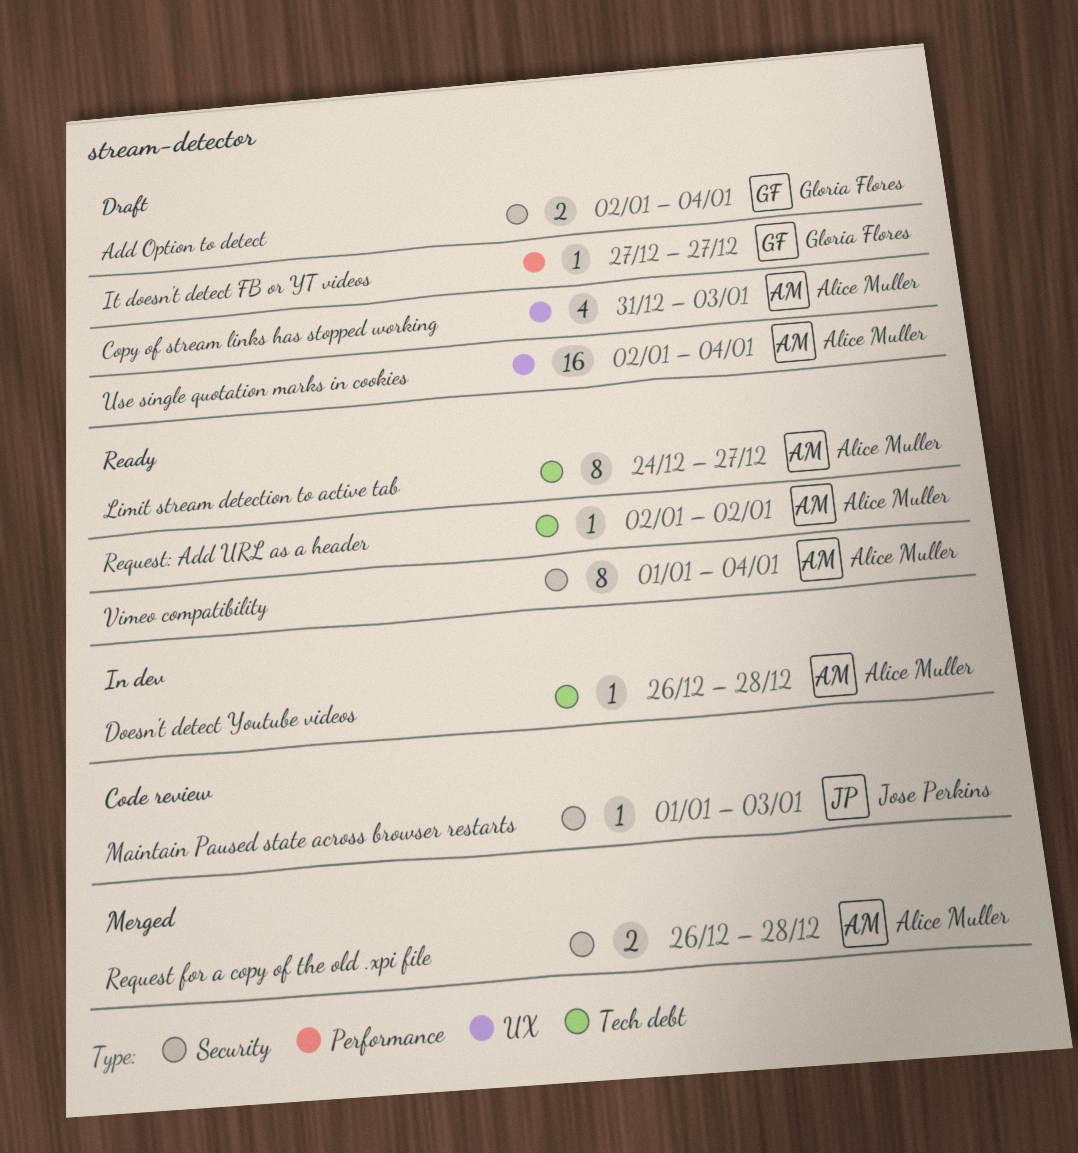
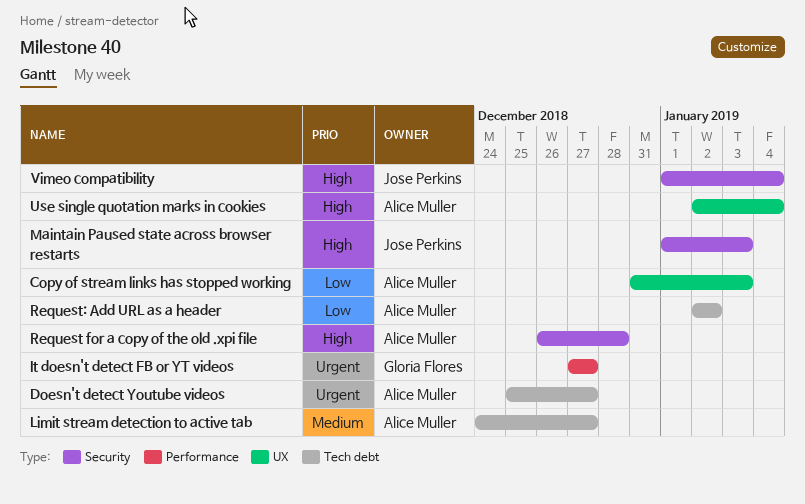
Add Option to detect: present -> none
Doesn't detect Youtube videos, start: Dec 26 -> Dec 25
Doesn't detect Youtube videos, due: Dec 28 -> Dec 27
Vimeo compatibility, owner: Alice Muller -> Jose Perkins

